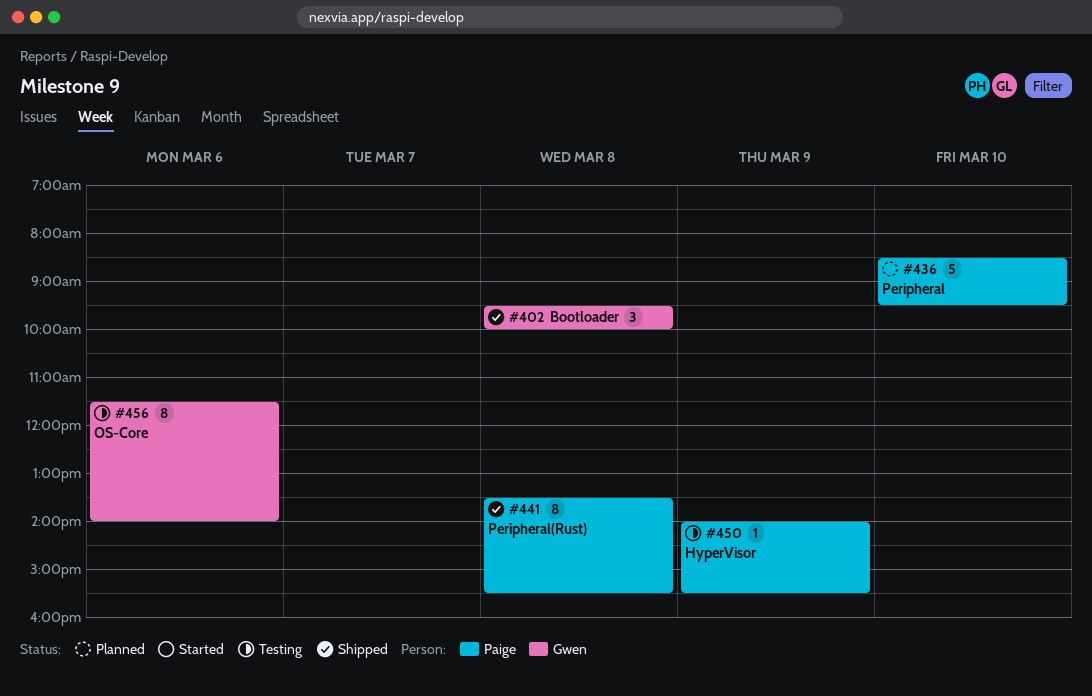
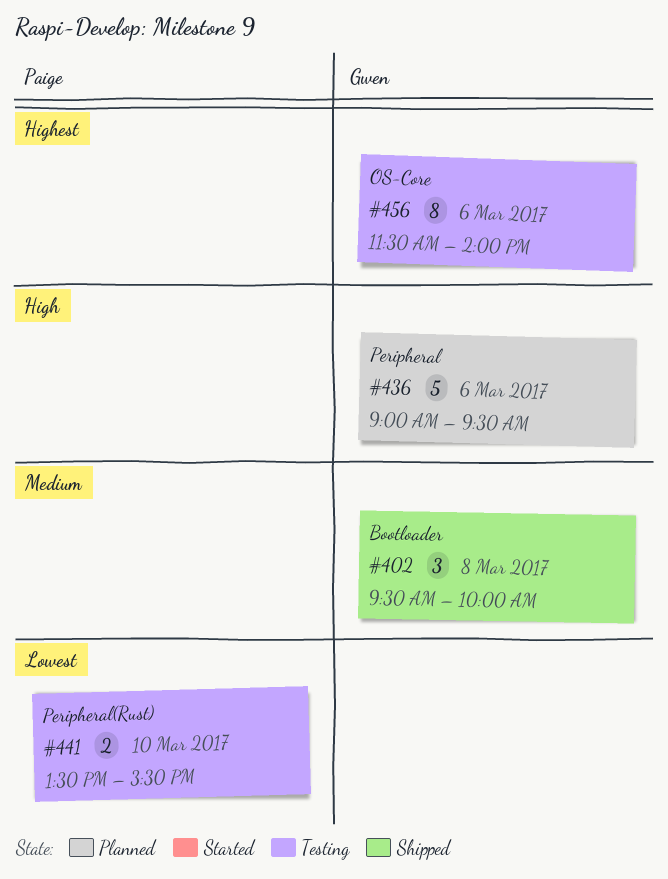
#436, owner: Paige -> Gwen
#436, day: Mar 10 -> Mar 6
#436, begins: 08:30 -> 09:00
#441, status: Shipped -> Testing
#441, estimate: 8 -> 2
#441, day: Mar 8 -> Mar 10
#450: present -> none

